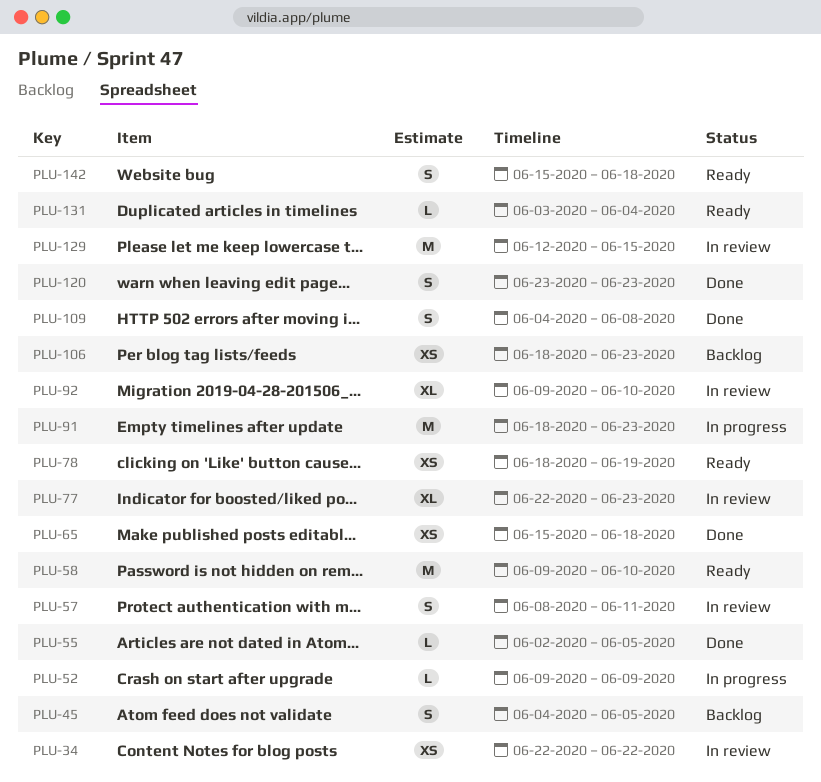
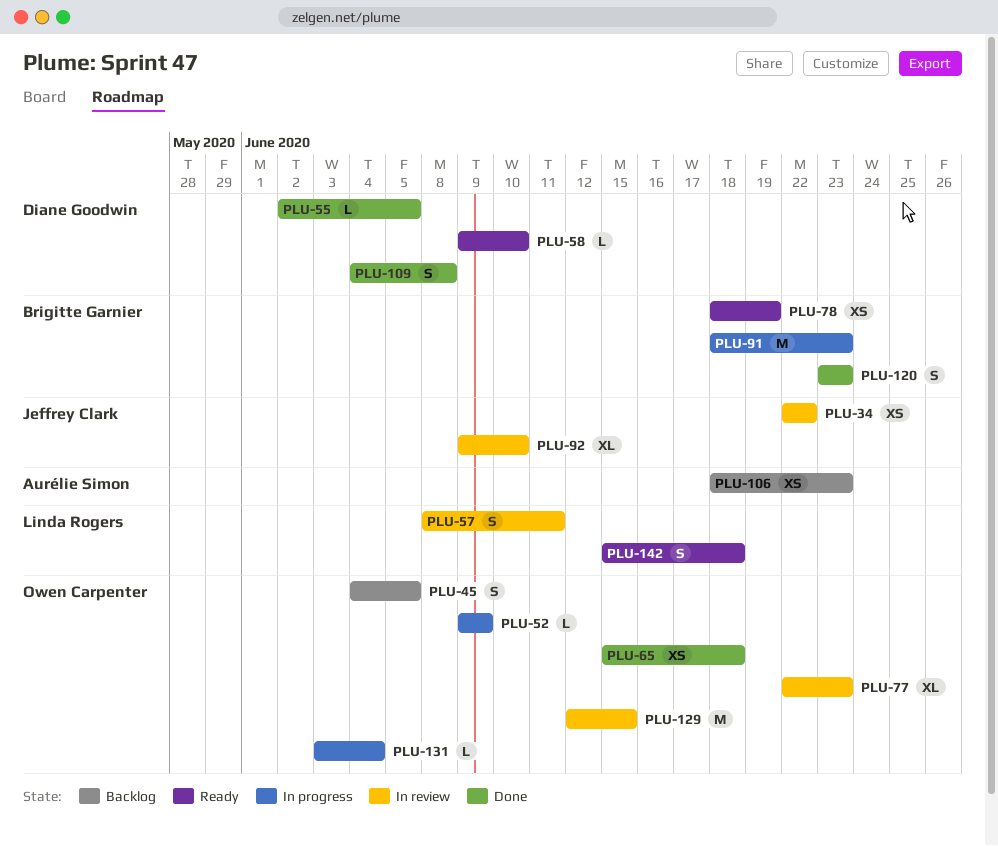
PLU-58, estimate: M -> L
PLU-131, status: Ready -> In progress

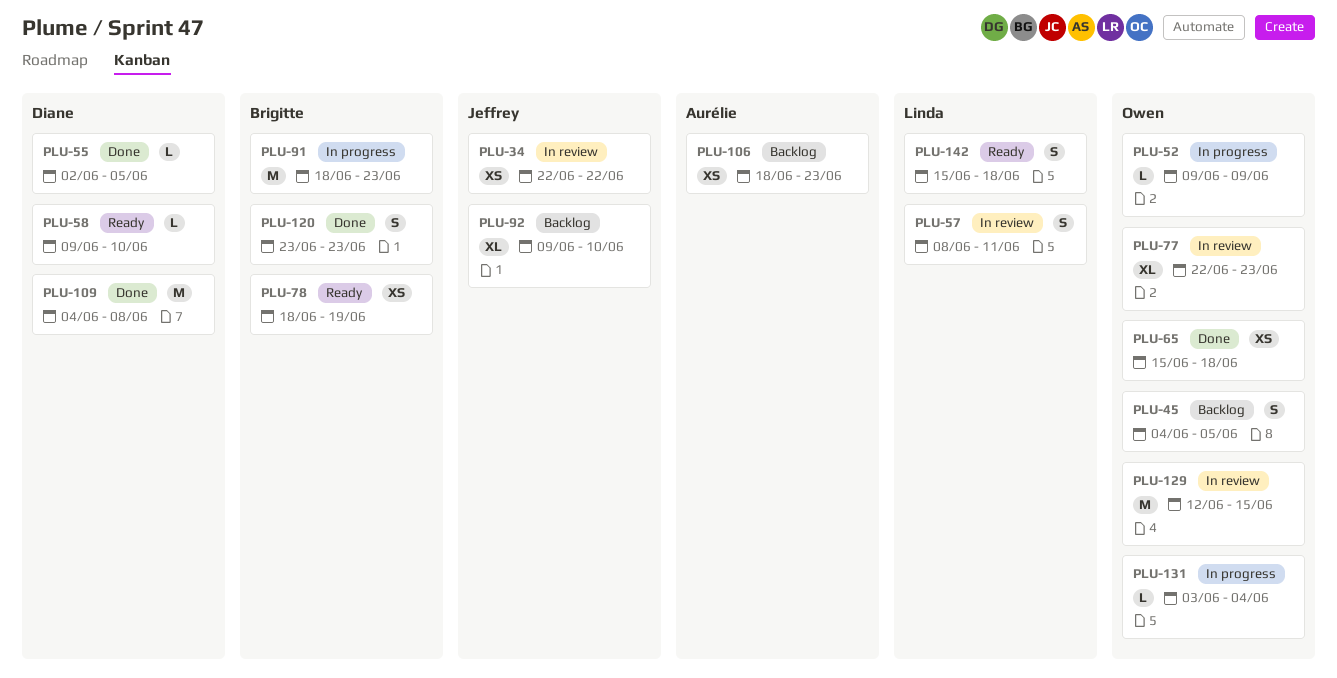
PLU-92, status: In review -> Backlog
PLU-109, estimate: S -> M

